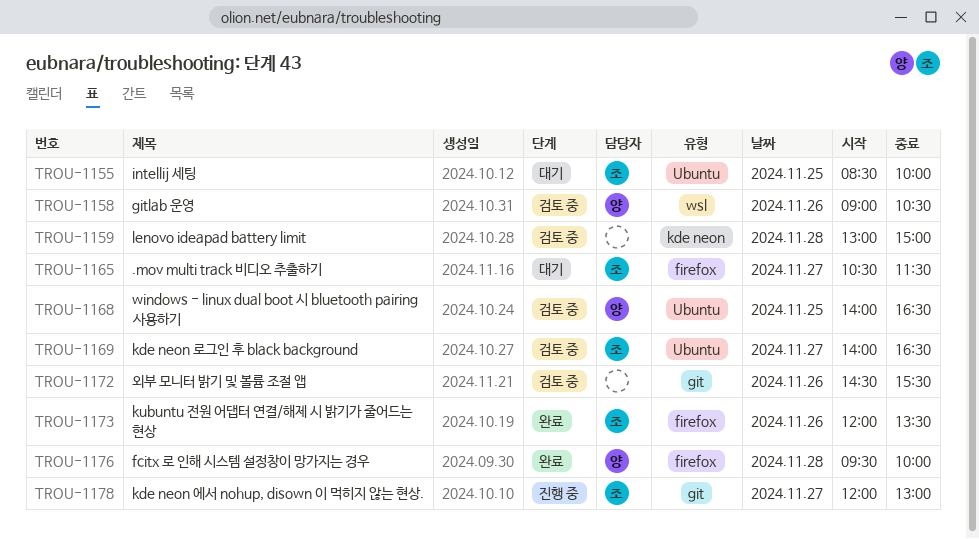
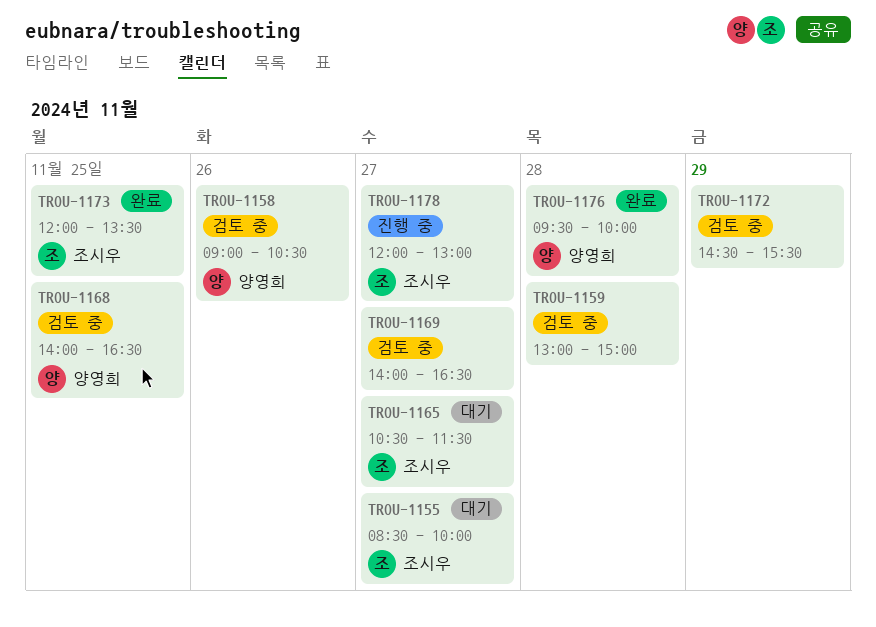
TROU-1155, day: Nov 25 -> Nov 27
TROU-1169, owner: 조시우 -> none
TROU-1172, day: Nov 26 -> Nov 29
TROU-1173, day: Nov 26 -> Nov 25

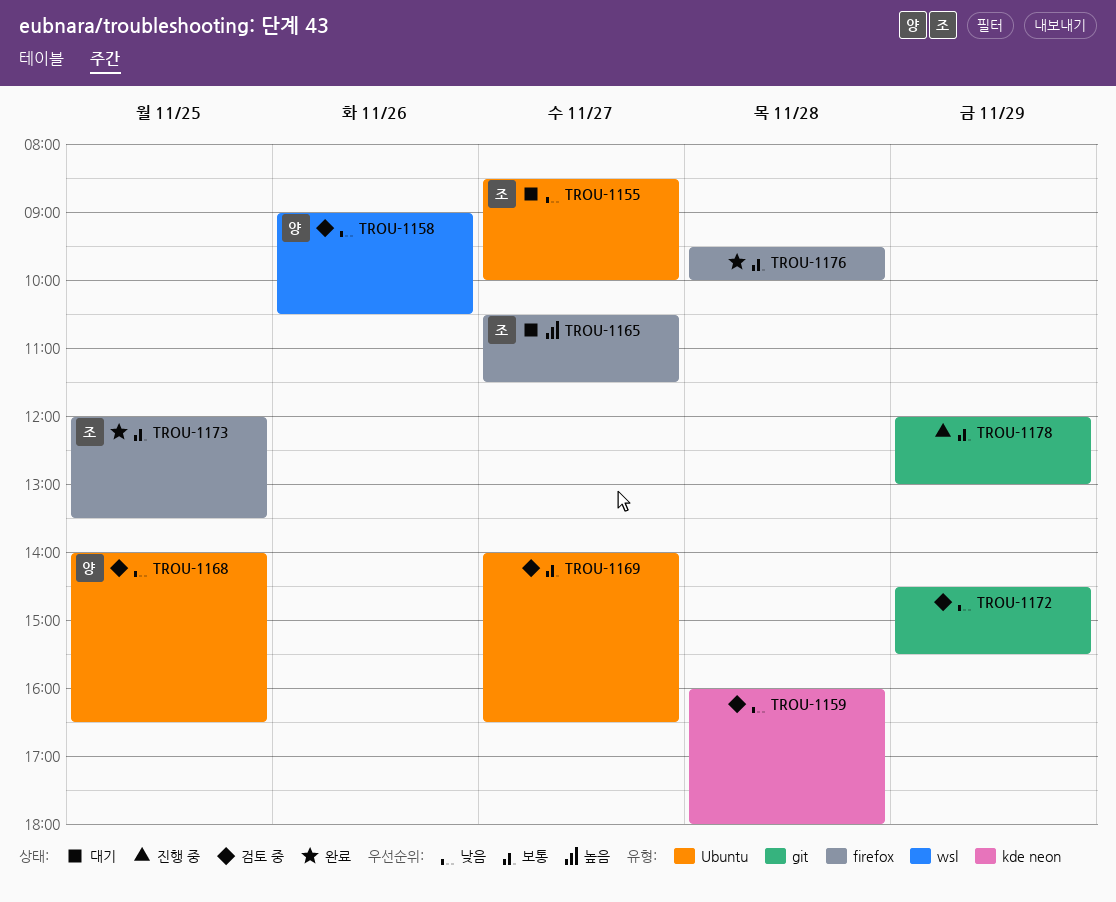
TROU-1159, begins: 13:00 -> 16:00
TROU-1159, ends: 15:00 -> 18:00
TROU-1176, owner: 양영희 -> none
TROU-1178, owner: 조시우 -> none
TROU-1178, day: Nov 27 -> Nov 29

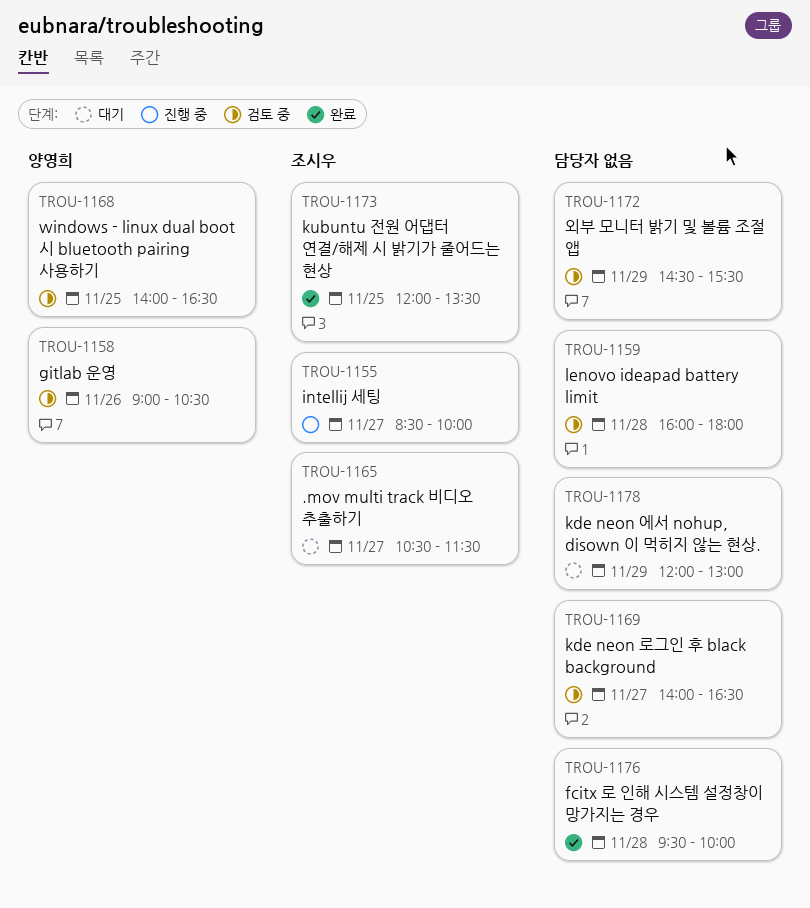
TROU-1155, status: 대기 -> 진행 중
TROU-1178, status: 진행 중 -> 대기

